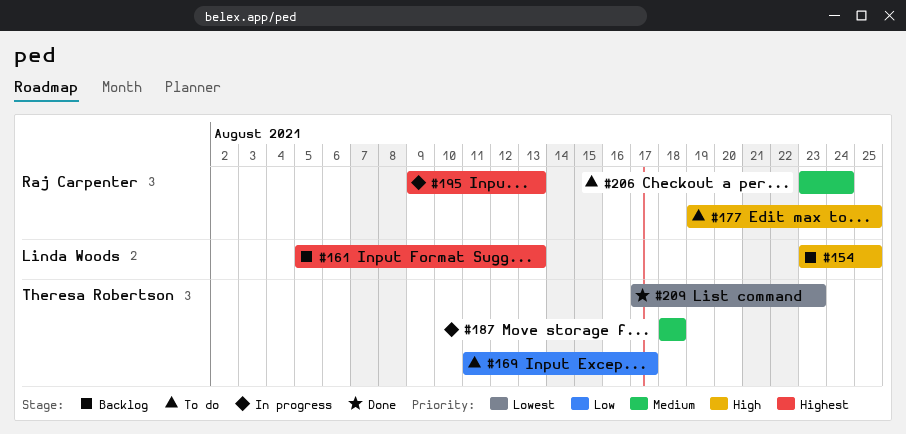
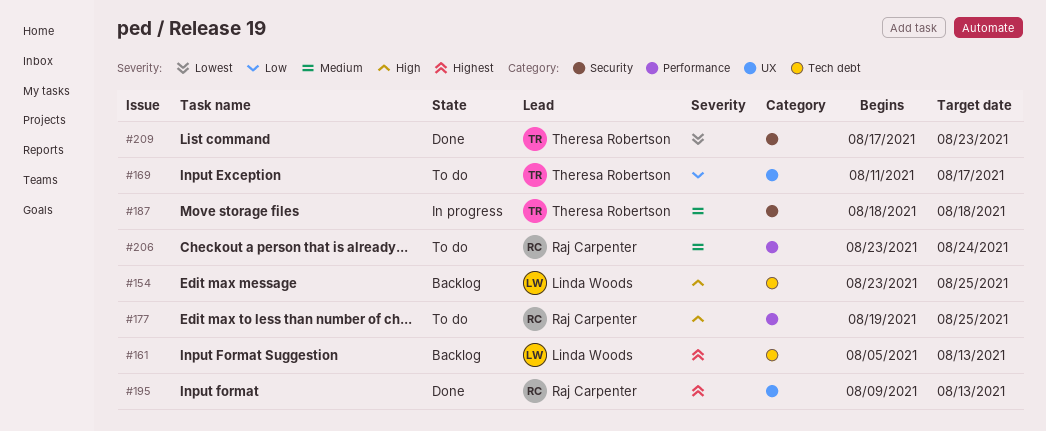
#195, status: In progress -> Done

